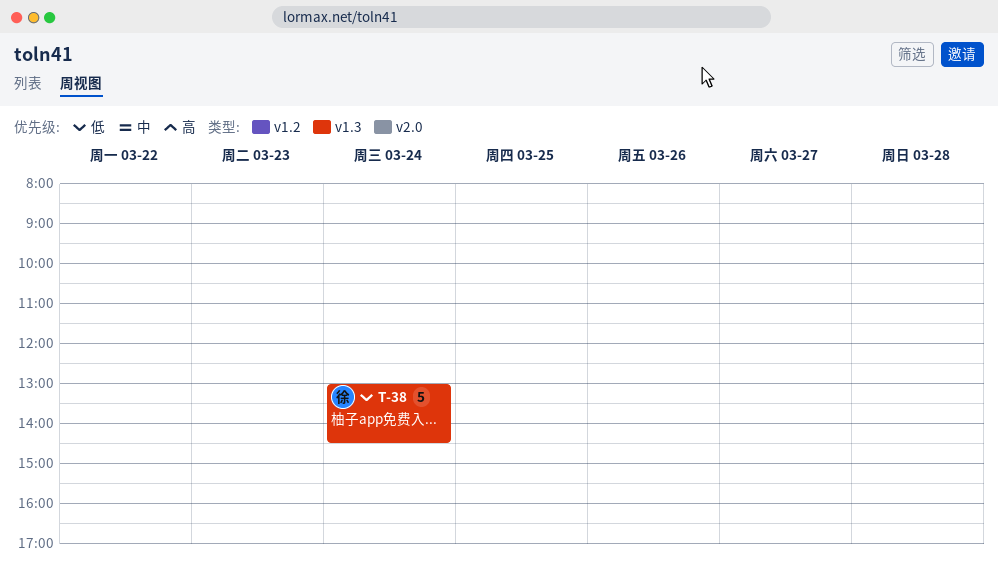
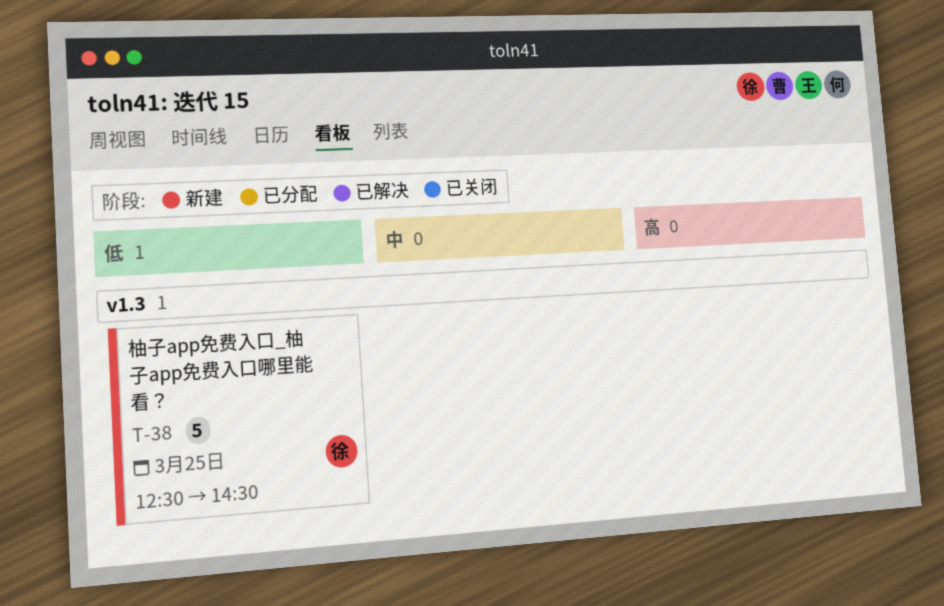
T-38, day: Mar 24 -> Mar 25
T-38, begins: 13:00 -> 12:30

